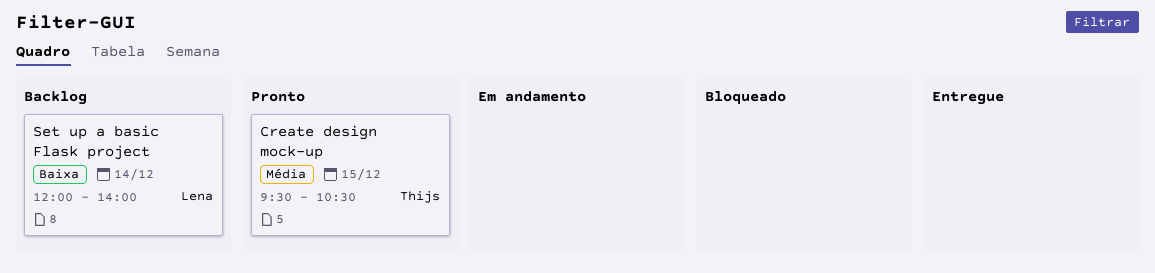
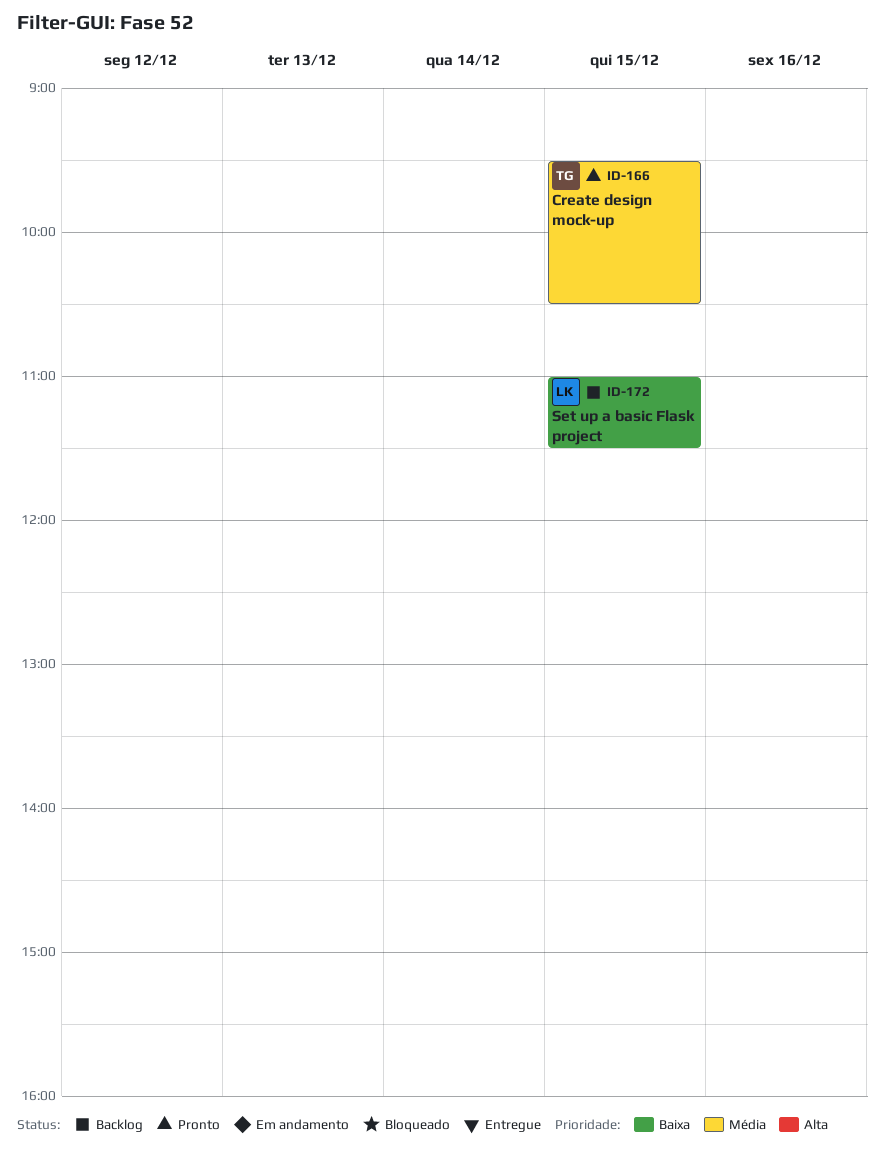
Set up a basic Flask project, day: Dec 14 -> Dec 15
Set up a basic Flask project, begins: 12:00 -> 11:00
Set up a basic Flask project, ends: 14:00 -> 11:30

